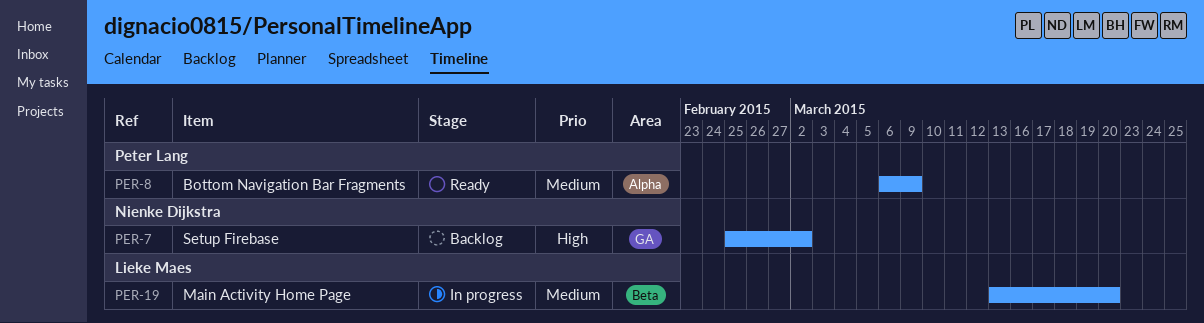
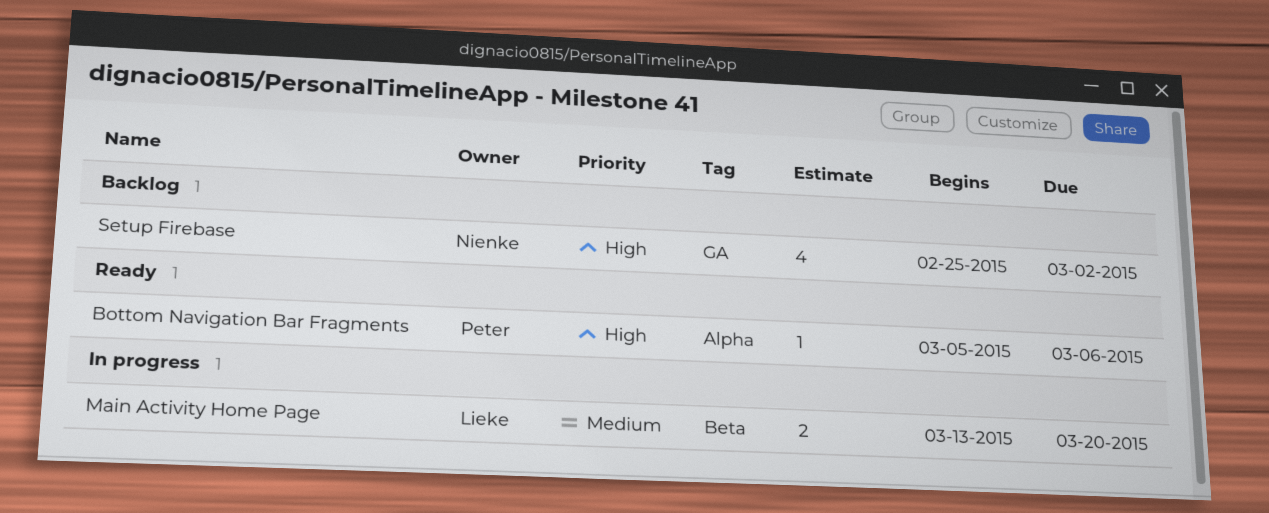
Bottom Navigation Bar Fragments, priority: Medium -> High
Bottom Navigation Bar Fragments, start: Mar 6 -> Mar 5
Bottom Navigation Bar Fragments, due: Mar 9 -> Mar 6

